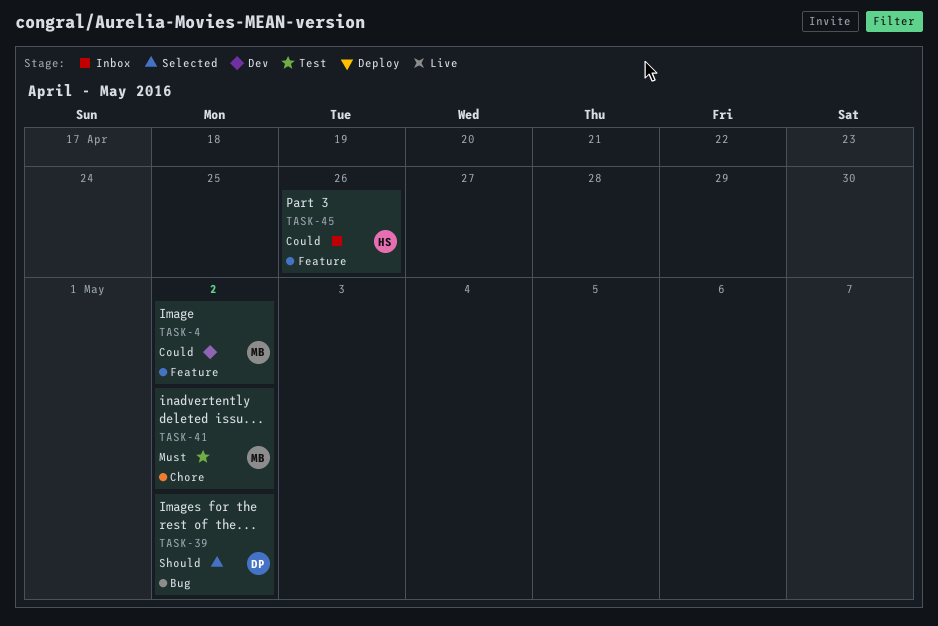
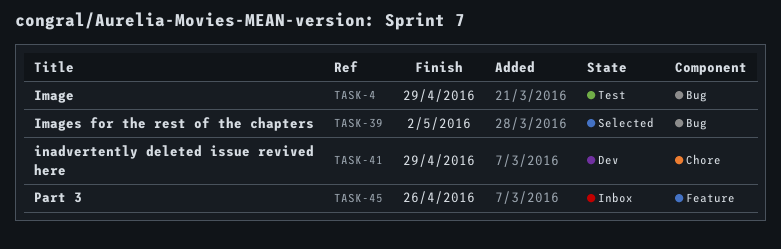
TASK-4, status: Dev -> Test
TASK-4, label: Feature -> Bug
TASK-4, due: May 2 -> Apr 29
TASK-41, status: Test -> Dev
TASK-41, due: May 2 -> Apr 29

